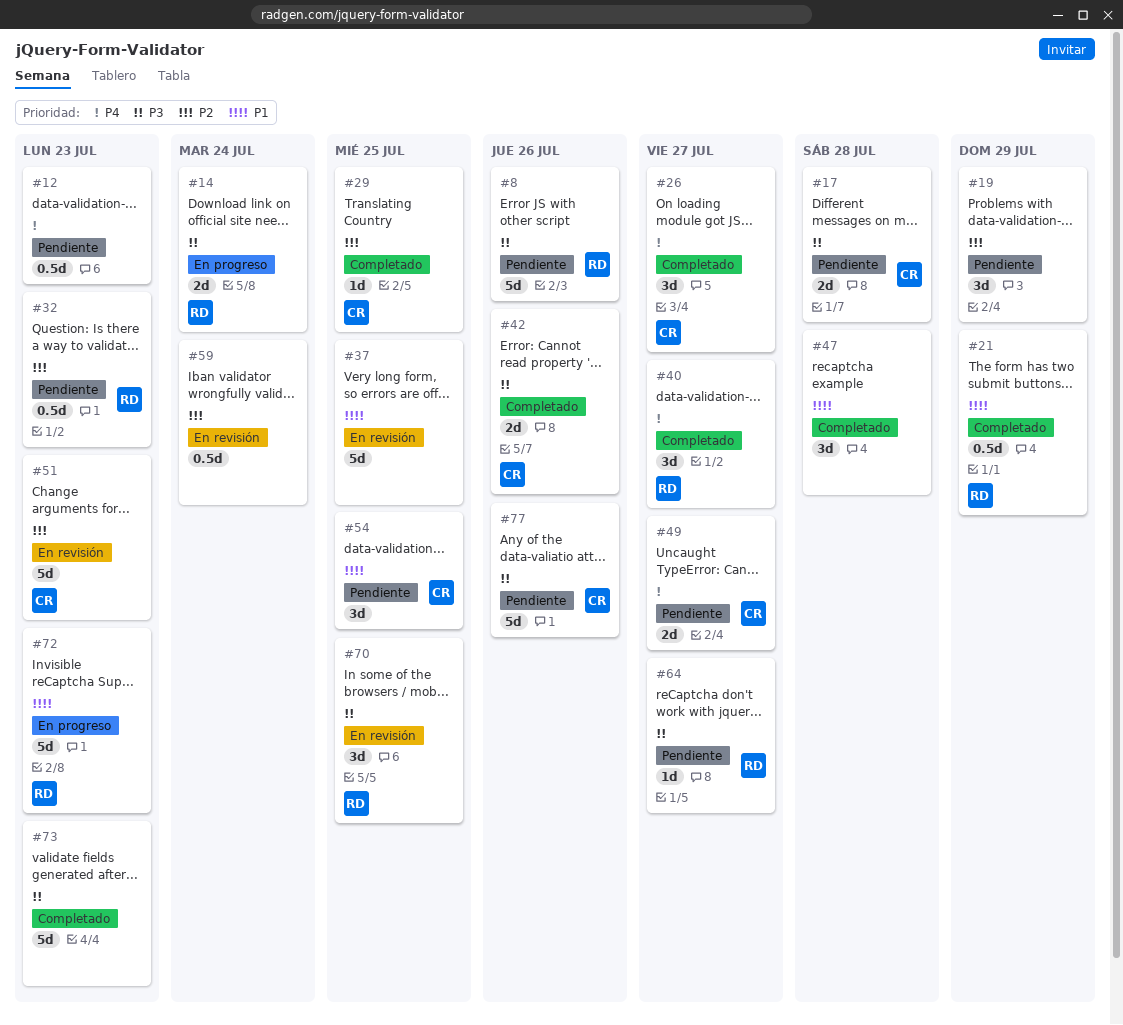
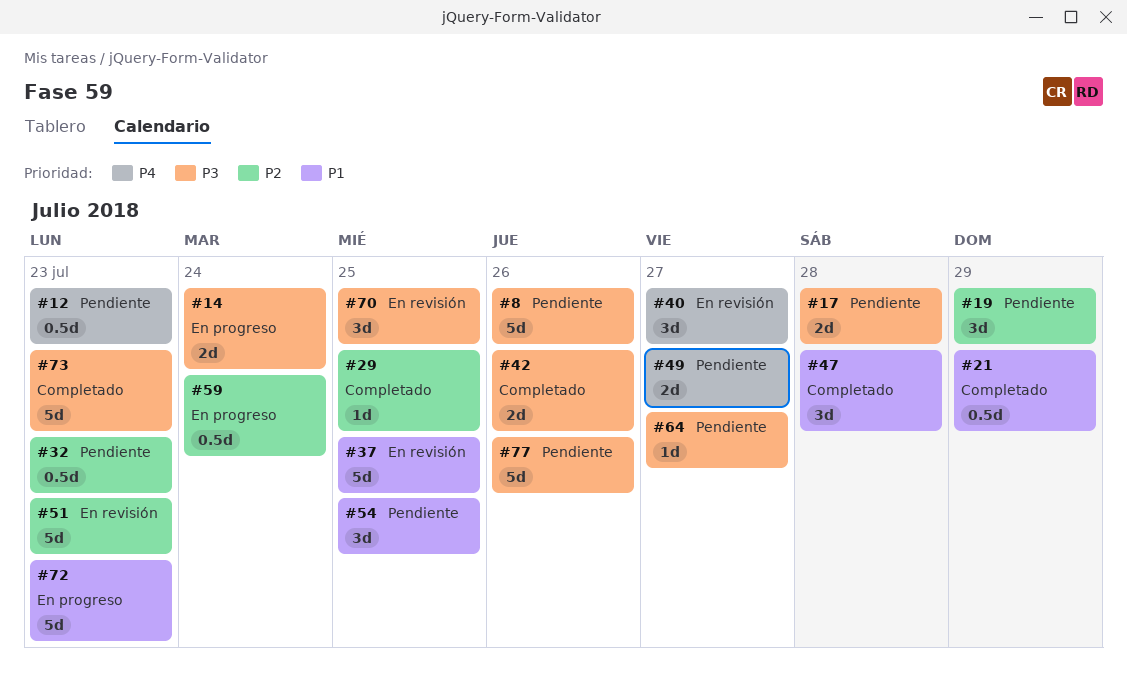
#26: present -> none
#40, status: Completado -> En revisión
#59, status: En revisión -> En progreso

